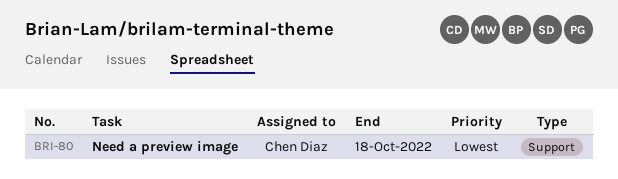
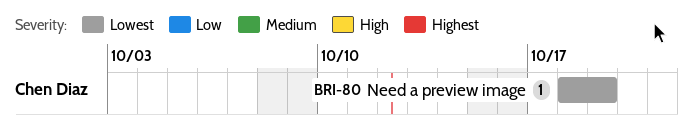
BRI-80, due: Oct 18 -> Oct 19

